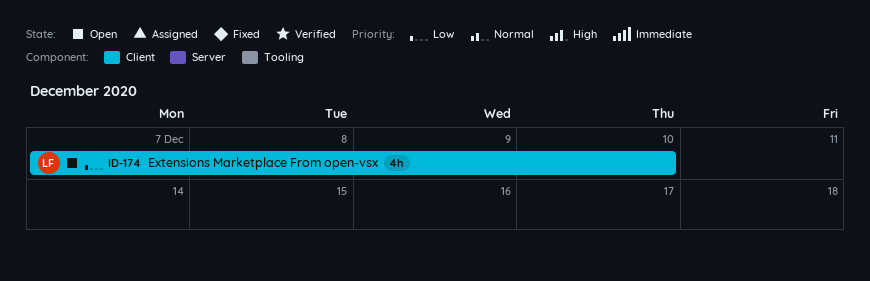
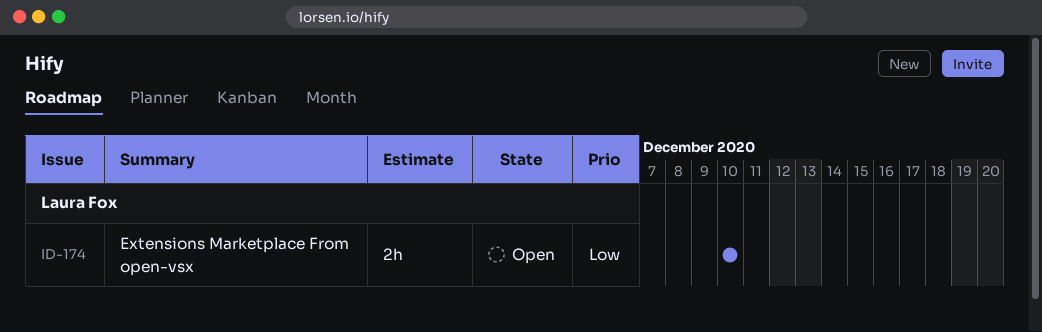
ID-174, estimate: 4h -> 2h
ID-174, start: Dec 7 -> Dec 10

